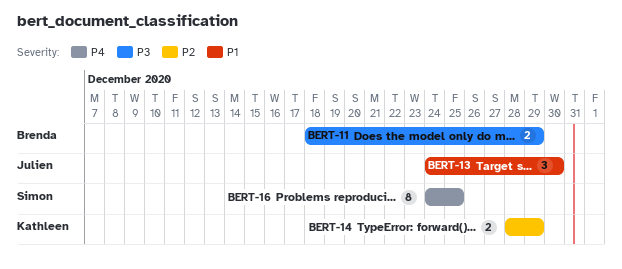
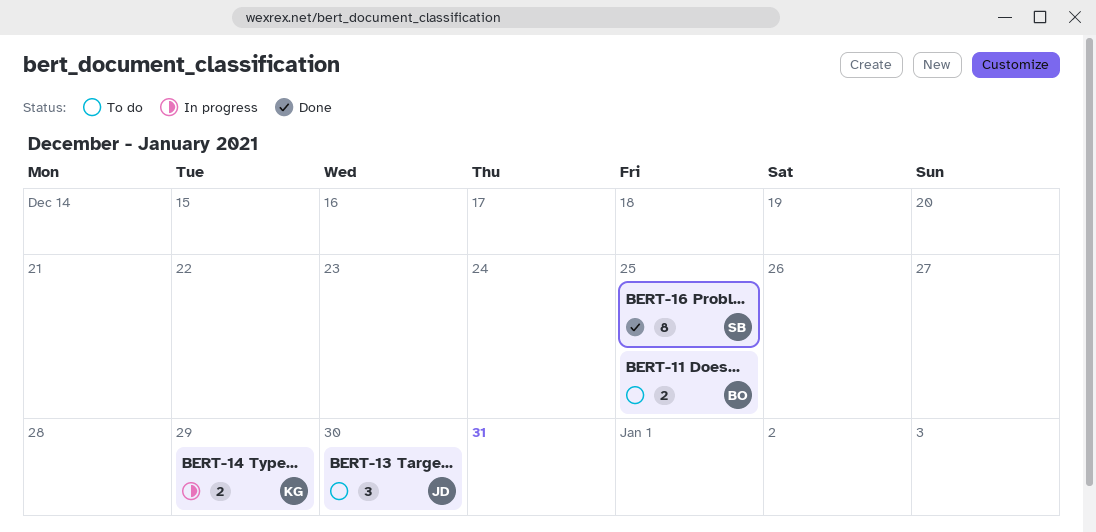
BERT-11, due: Dec 29 -> Dec 25

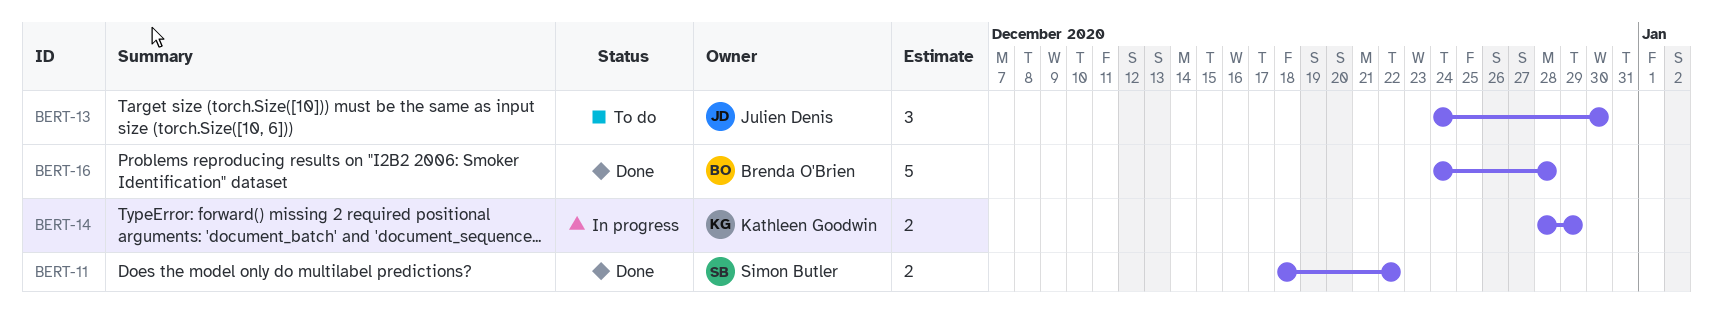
BERT-11, status: To do -> Done
BERT-11, owner: Brenda O'Brien -> Simon Butler
BERT-11, due: Dec 25 -> Dec 22
BERT-16, owner: Simon Butler -> Brenda O'Brien
BERT-16, estimate: 8 -> 5
BERT-16, due: Dec 25 -> Dec 28

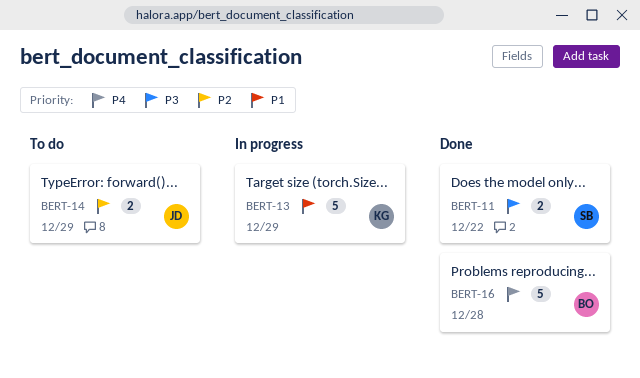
BERT-13, status: To do -> In progress
BERT-13, owner: Julien Denis -> Kathleen Goodwin
BERT-13, estimate: 3 -> 5
BERT-13, due: Dec 30 -> Dec 29
BERT-14, status: In progress -> To do
BERT-14, owner: Kathleen Goodwin -> Julien Denis

